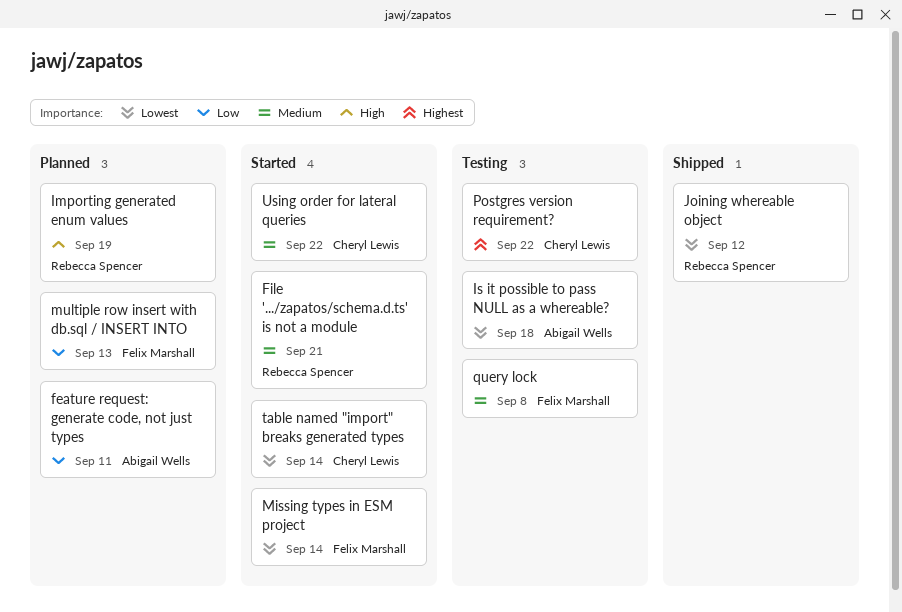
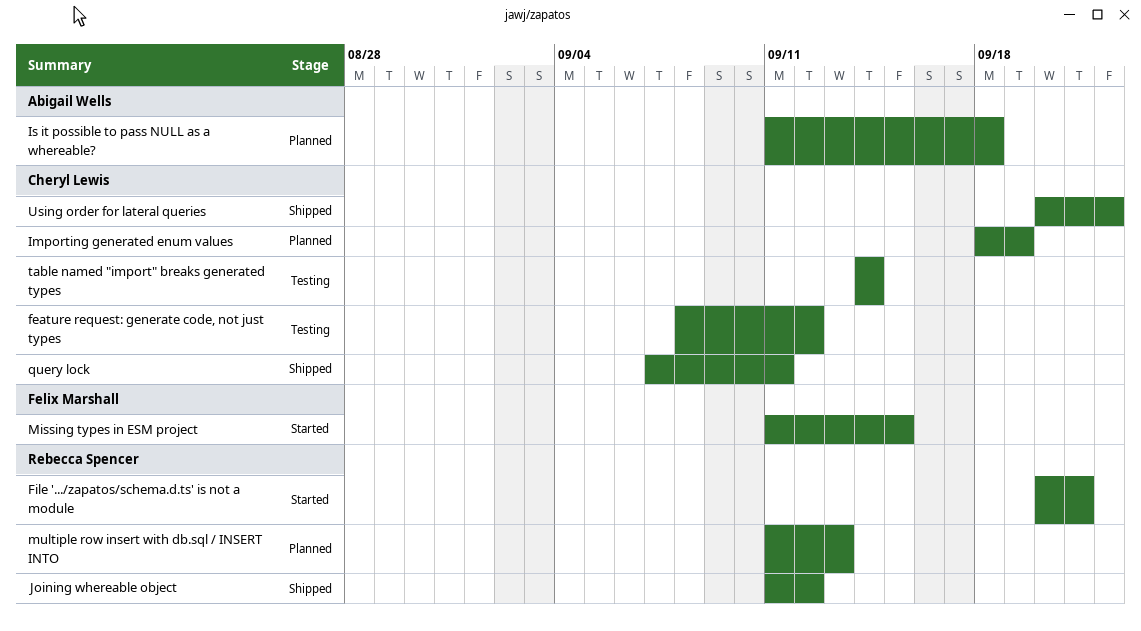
feature request: generate code, not just types, status: Planned -> Testing
feature request: generate code, not just types, owner: Abigail Wells -> Cheryl Lewis
feature request: generate code, not just types, due: Sep 11 -> Sep 12
Importing generated enum values, owner: Rebecca Spencer -> Cheryl Lewis
Is it possible to pass NULL as a whereable?, status: Testing -> Planned
Missing types in ESM project, due: Sep 14 -> Sep 15
multiple row insert with db.sql / INSERT INTO, owner: Felix Marshall -> Rebecca Spencer
Postgres version requirement?: present -> none
query lock, status: Testing -> Shipped
query lock, owner: Felix Marshall -> Cheryl Lewis
query lock, due: Sep 8 -> Sep 11
table named "import" breaks generated types, status: Started -> Testing
Using order for lateral queries, status: Started -> Shipped

